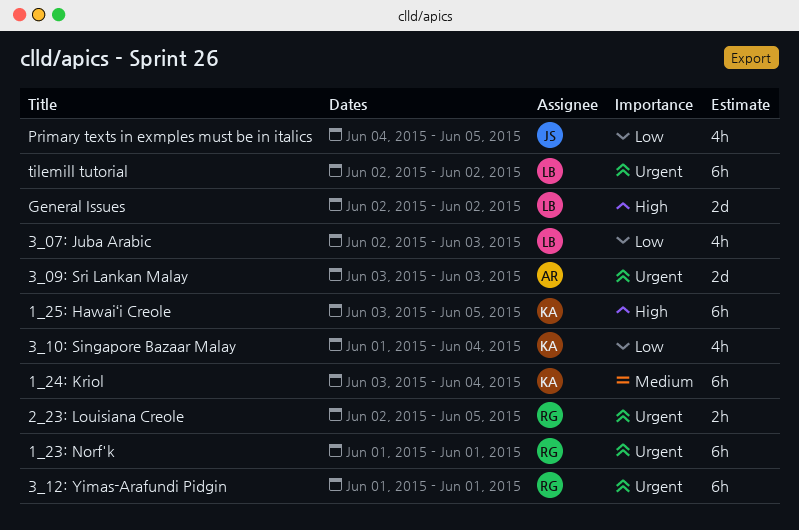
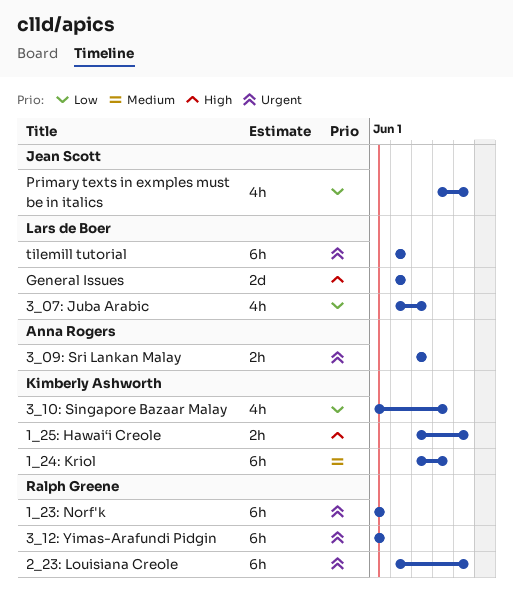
1_25: Hawai‘i Creole, estimate: 6h -> 2h
2_23: Louisiana Creole, estimate: 2h -> 6h
3_09: Sri Lankan Malay, estimate: 2d -> 2h

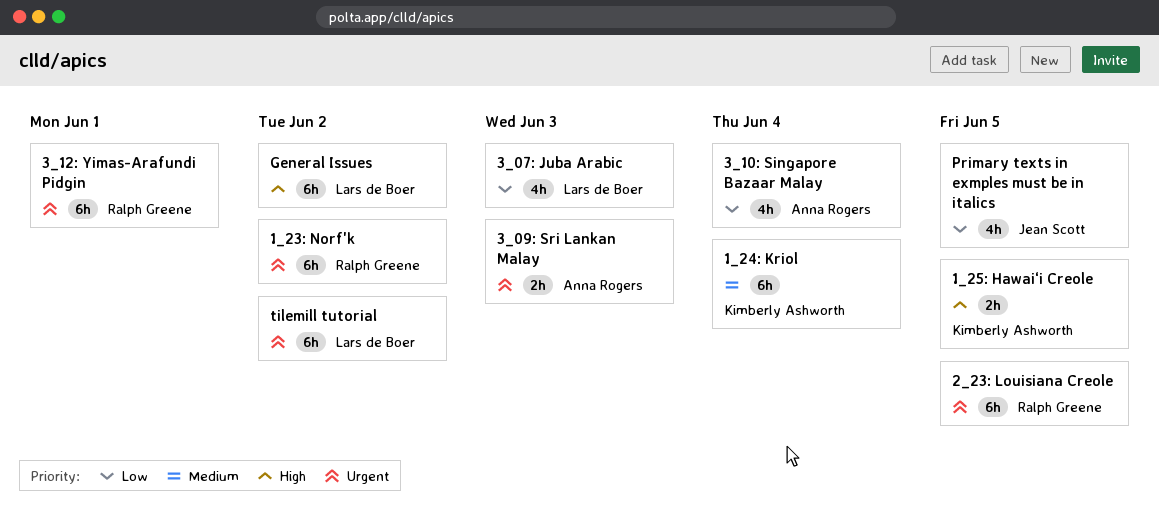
1_23: Norf'k, due: Jun 1 -> Jun 2
3_10: Singapore Bazaar Malay, owner: Kimberly Ashworth -> Anna Rogers
General Issues, estimate: 2d -> 6h

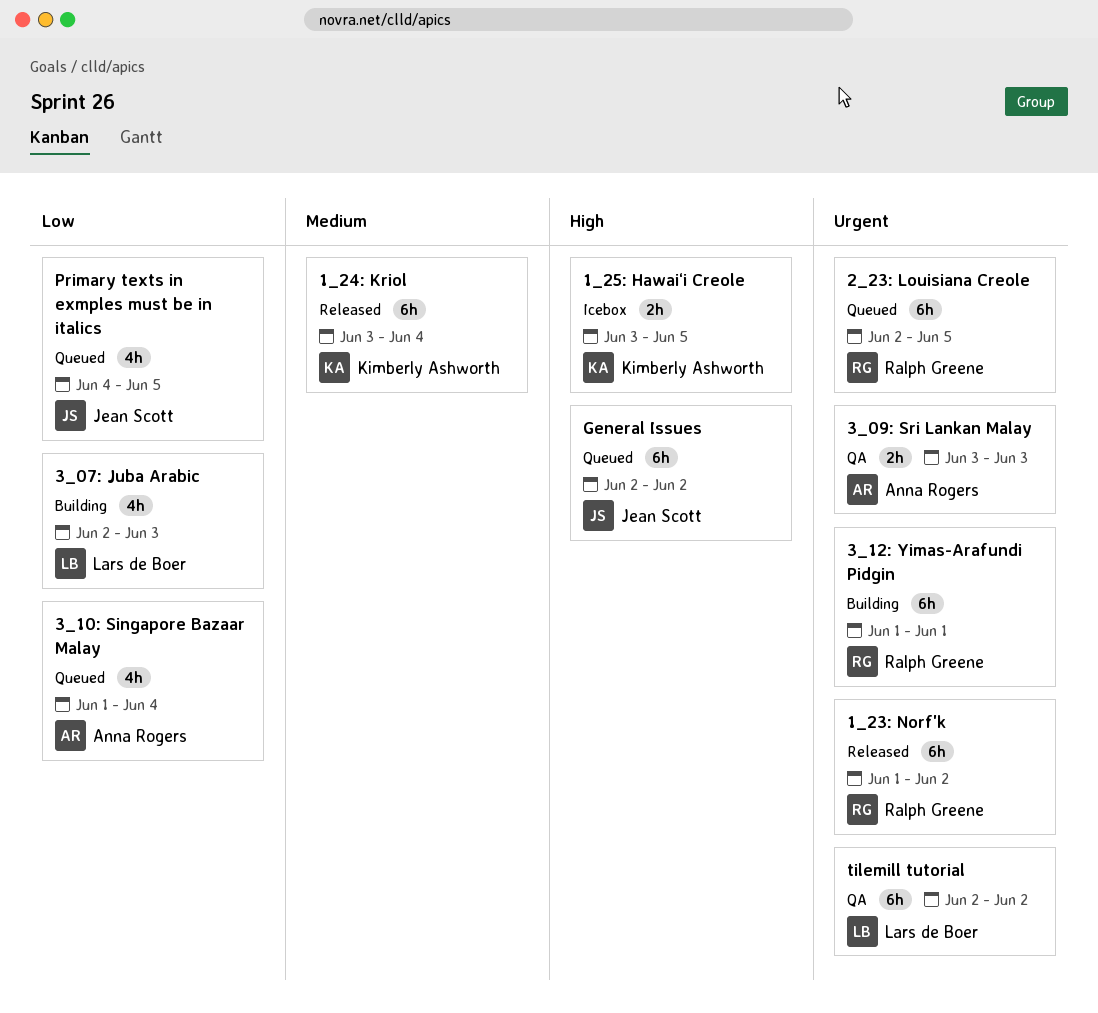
General Issues, owner: Lars de Boer -> Jean Scott

